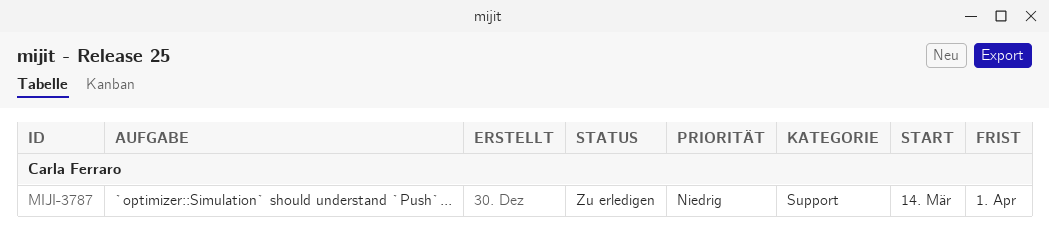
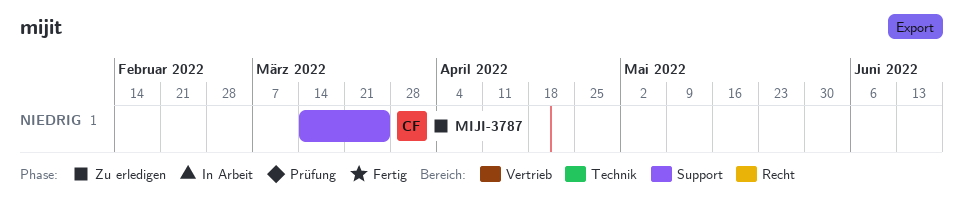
MIJI-3787, due: Apr 1 -> Mar 25

